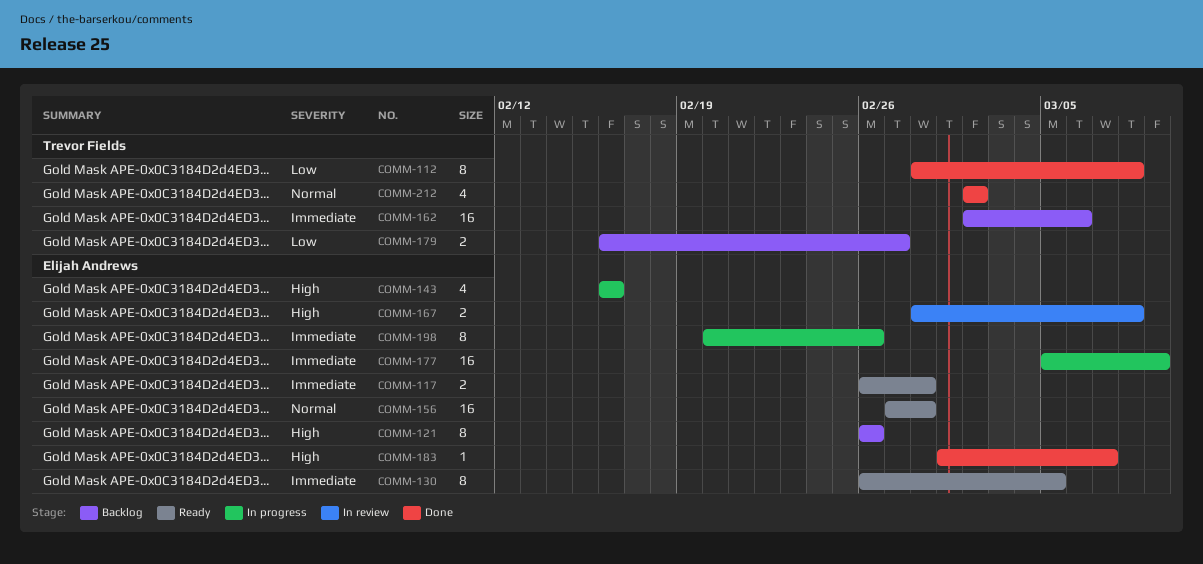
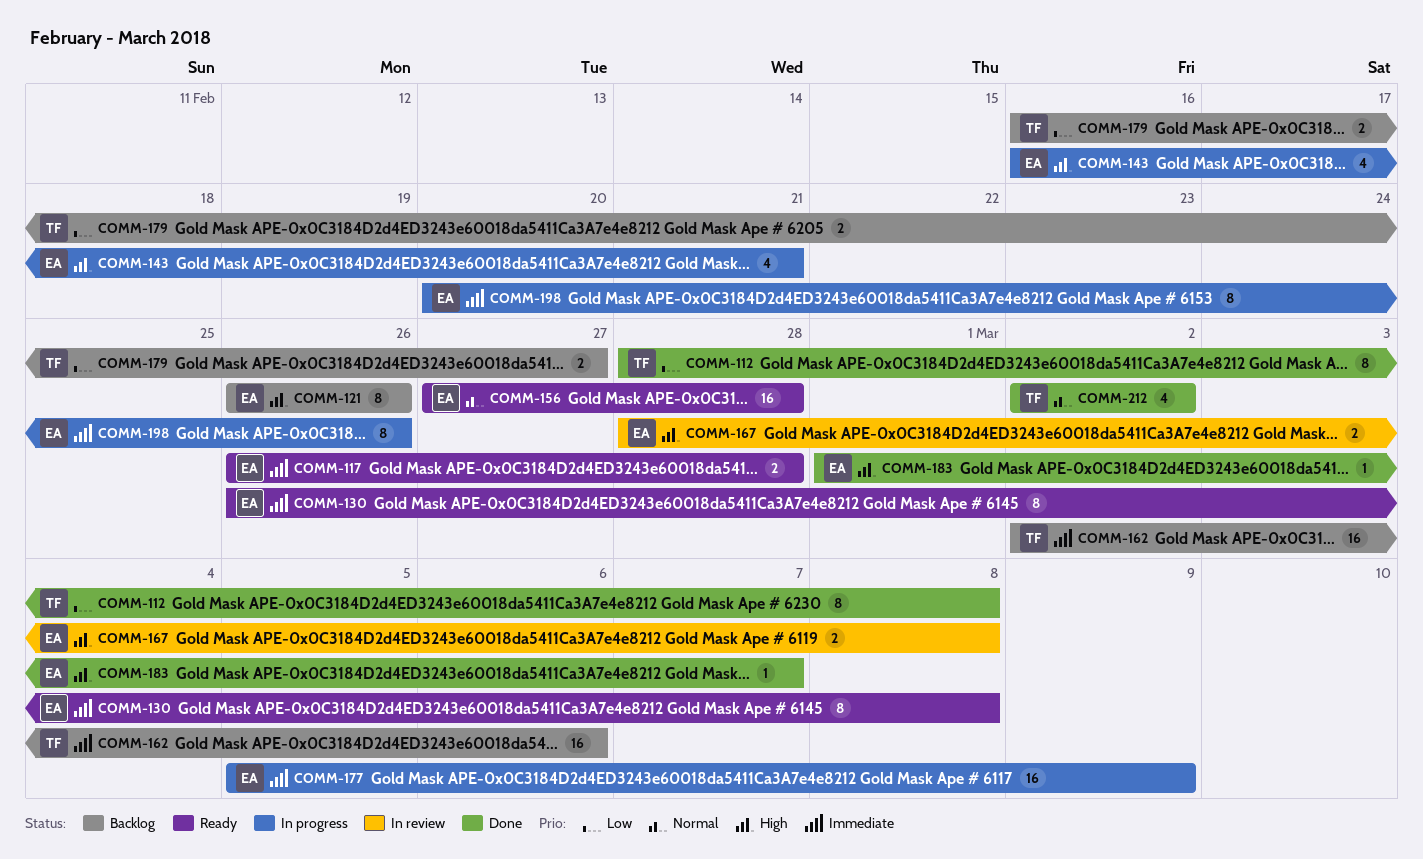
COMM-130, due: Mar 5 -> Mar 8
COMM-143, due: Feb 16 -> Feb 21

